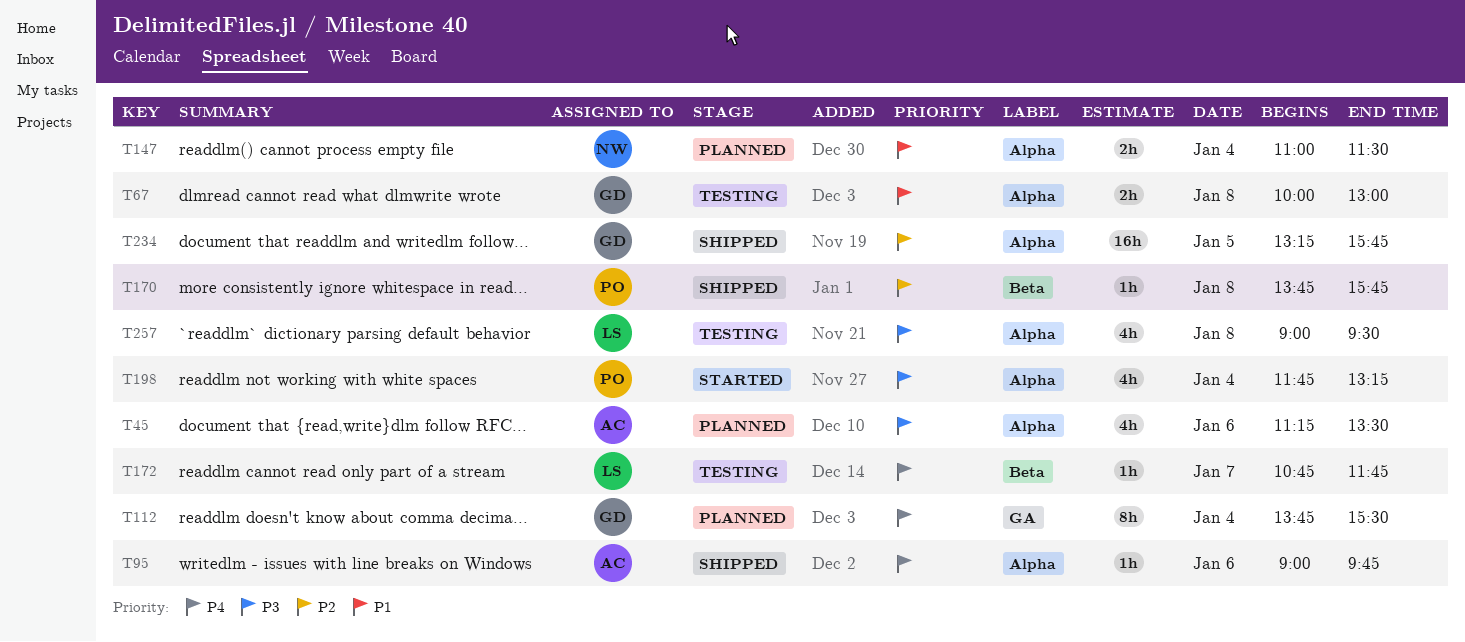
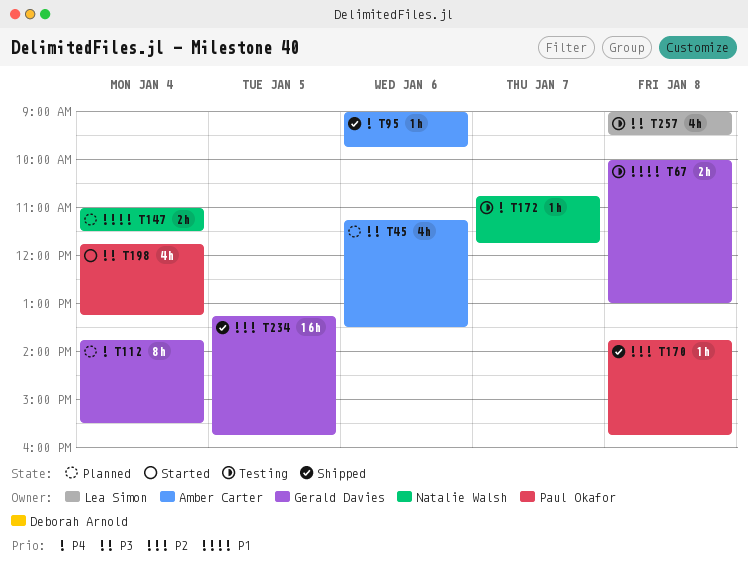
T172, owner: Lea Simon -> Natalie Walsh

